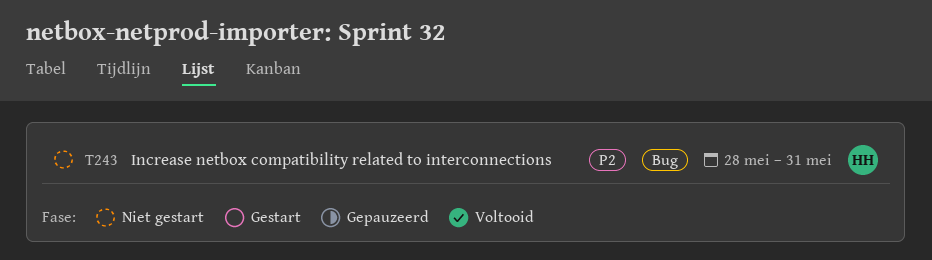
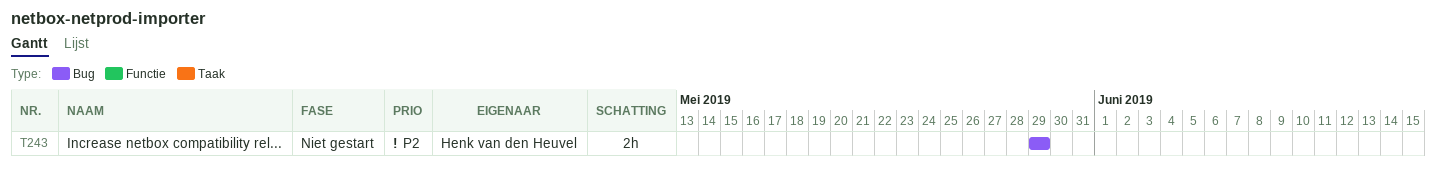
T243, start: May 28 -> May 29
T243, due: May 31 -> May 29

